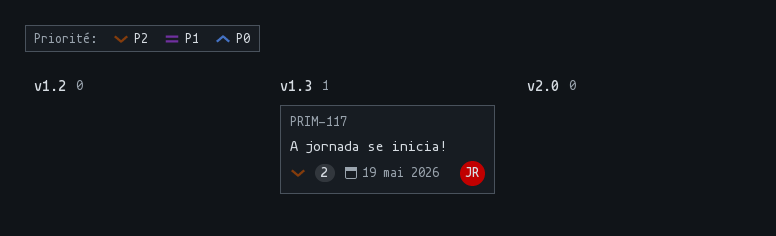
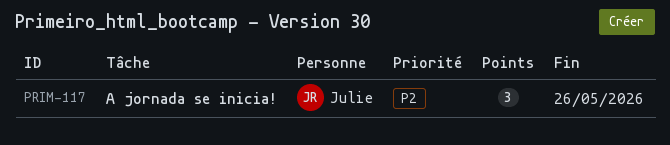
PRIM-117, estimate: 2 -> 3
PRIM-117, due: May 19 -> May 26

